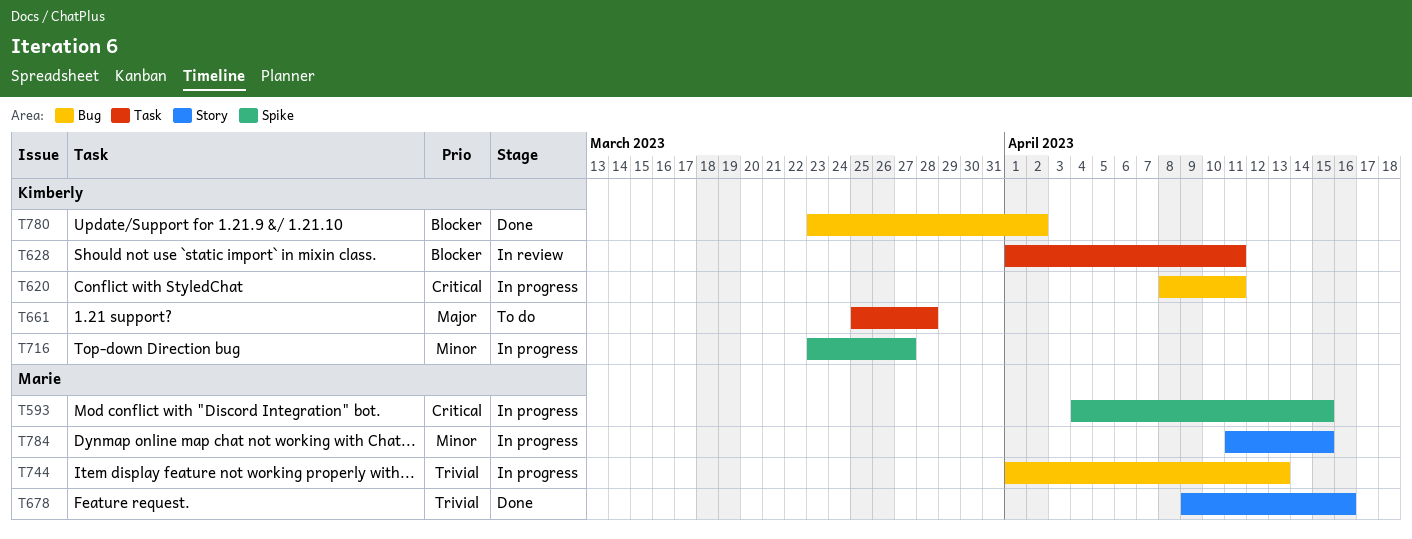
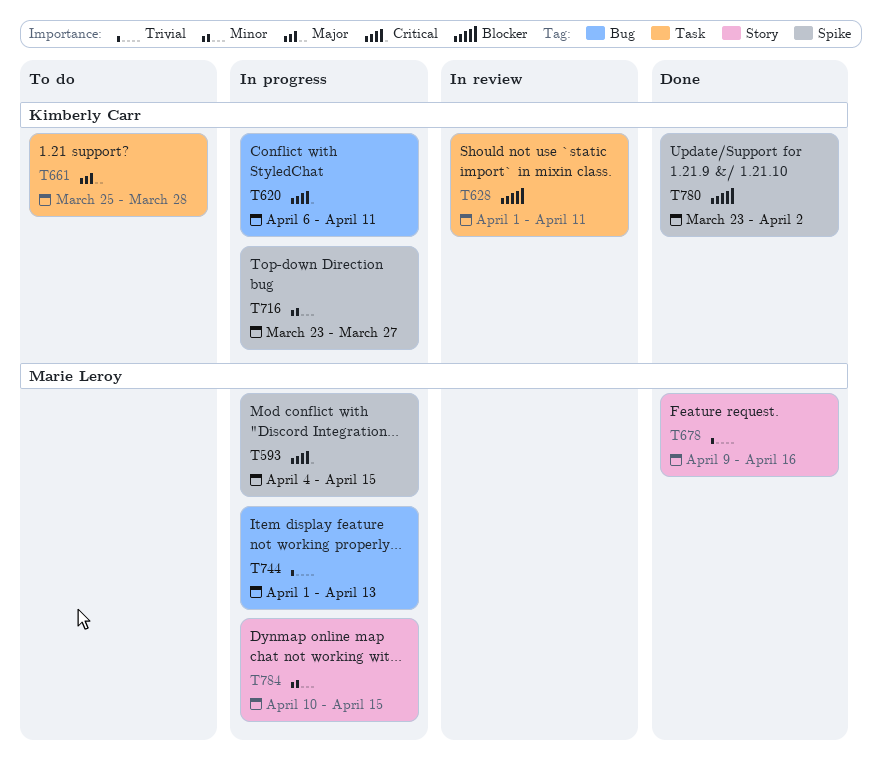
T620, start: Apr 8 -> Apr 6
T780, label: Bug -> Spike
T784, start: Apr 11 -> Apr 10

